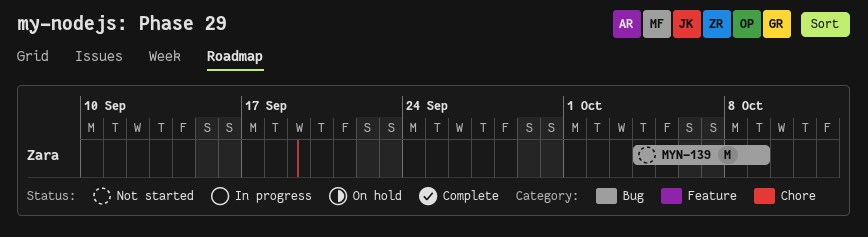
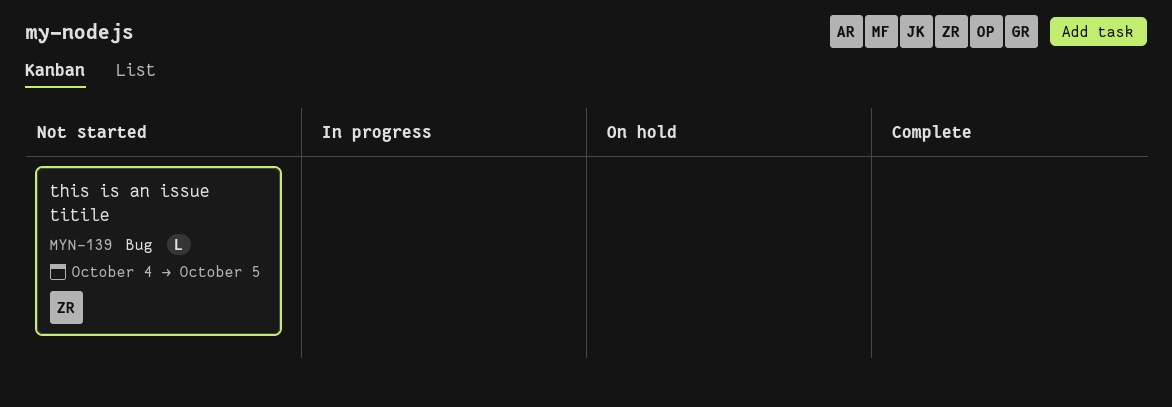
MYN-139, estimate: M -> L
MYN-139, due: Oct 9 -> Oct 5

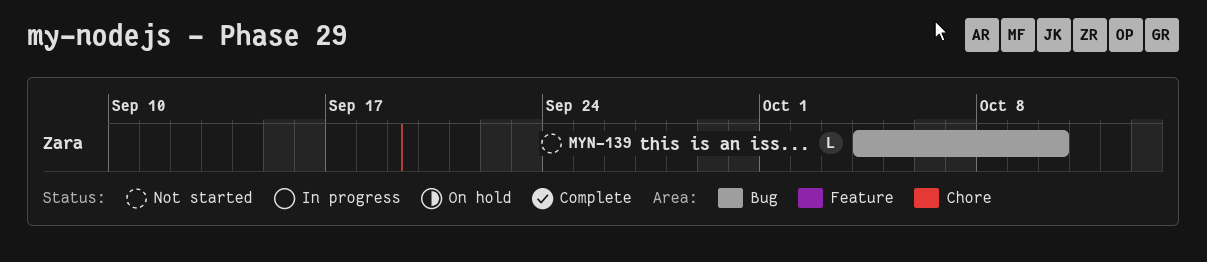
MYN-139, due: Oct 5 -> Oct 10

